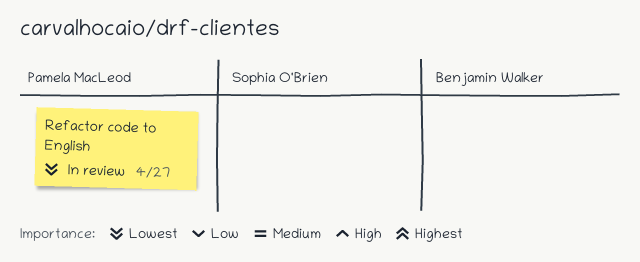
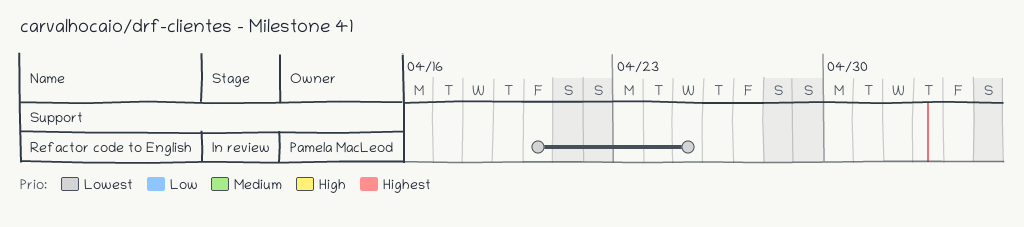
Refactor code to English, due: Apr 27 -> Apr 25

